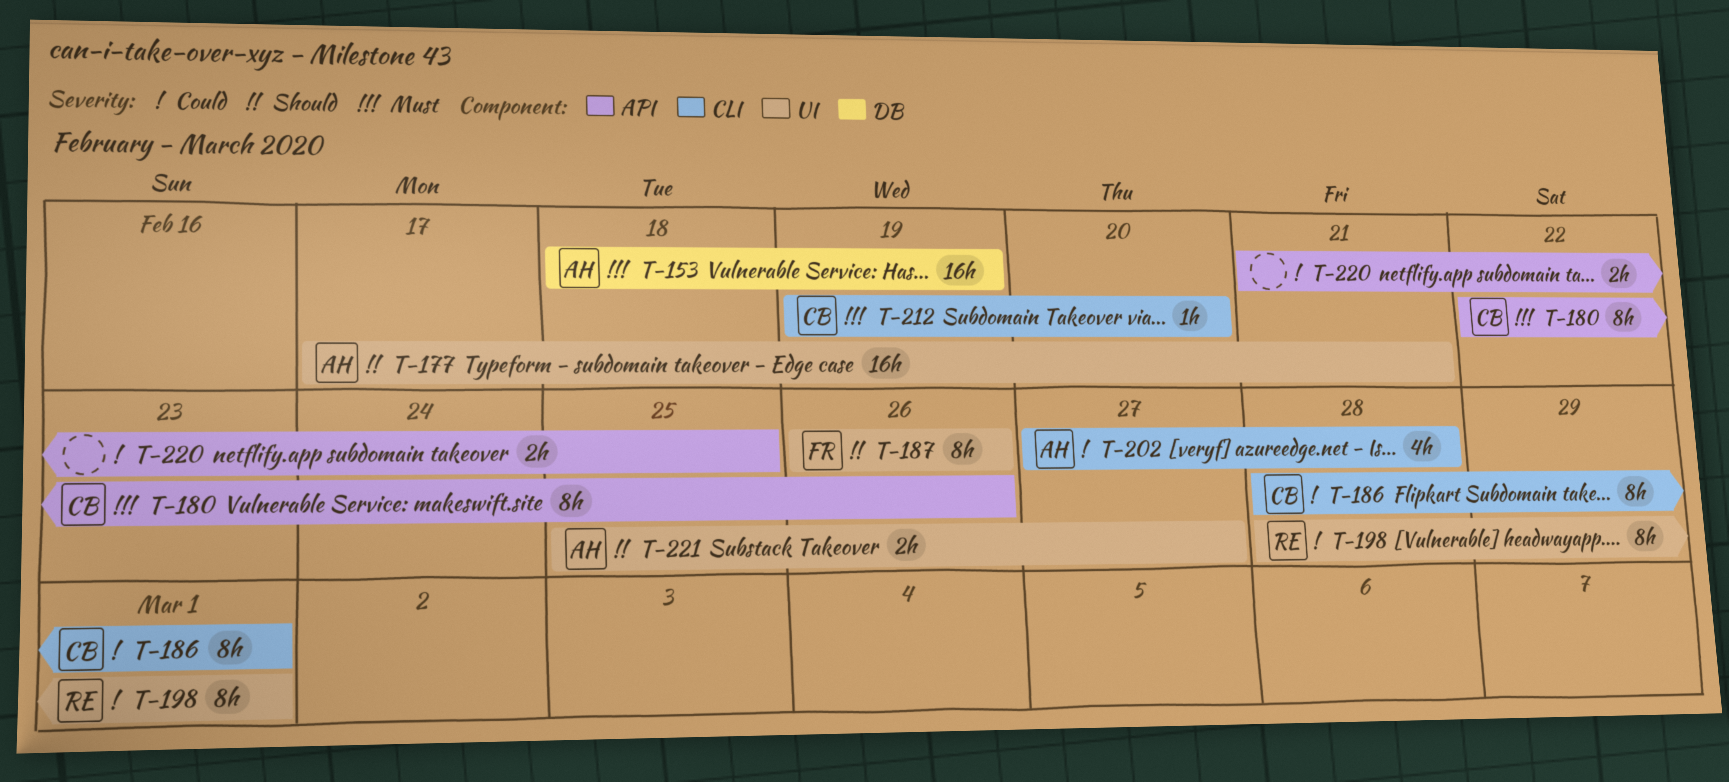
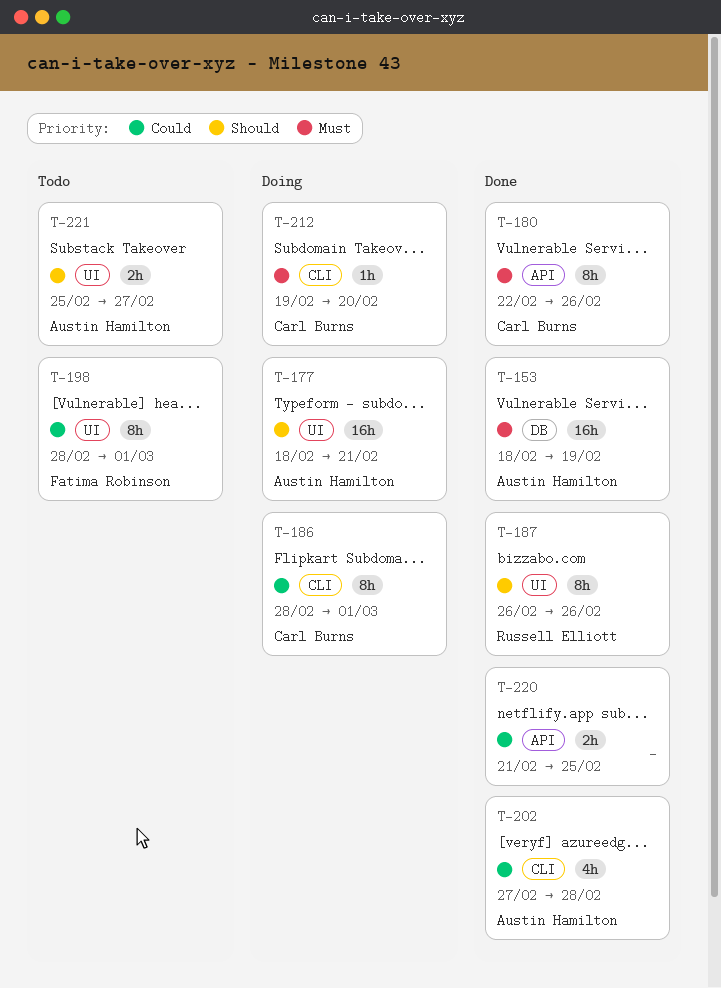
T-177, start: Feb 17 -> Feb 18
T-187, owner: Fatima Robinson -> Russell Elliott
T-198, owner: Russell Elliott -> Fatima Robinson

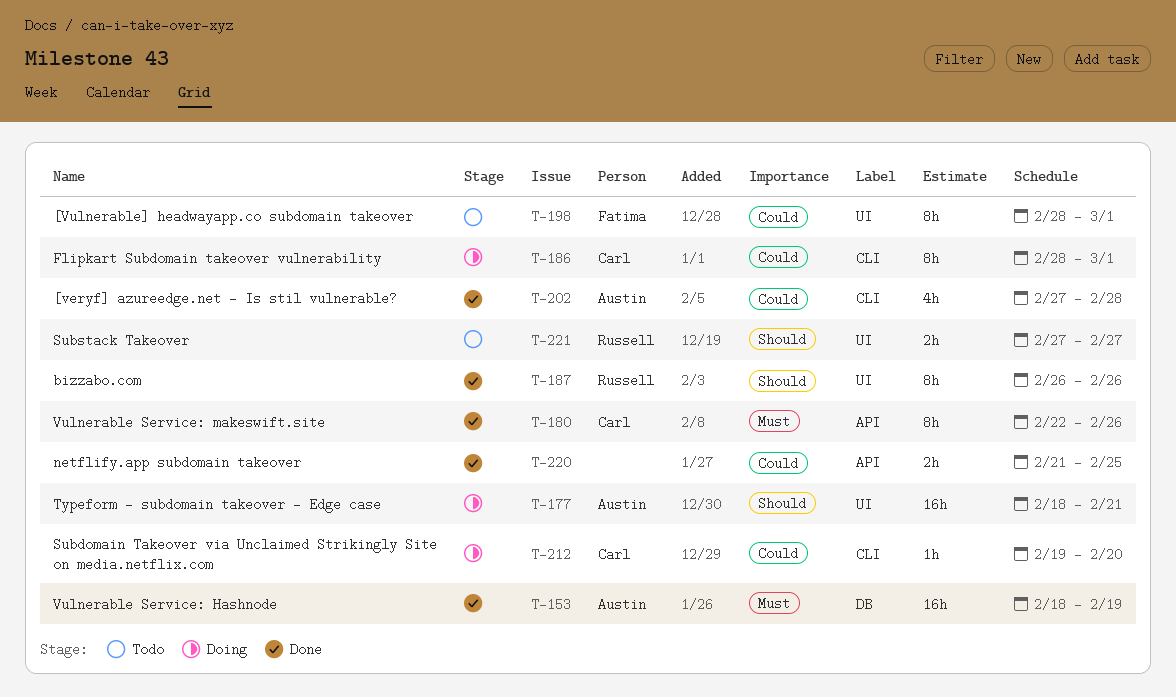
T-212, priority: Must -> Could
T-221, owner: Austin Hamilton -> Russell Elliott
T-221, start: Feb 25 -> Feb 27

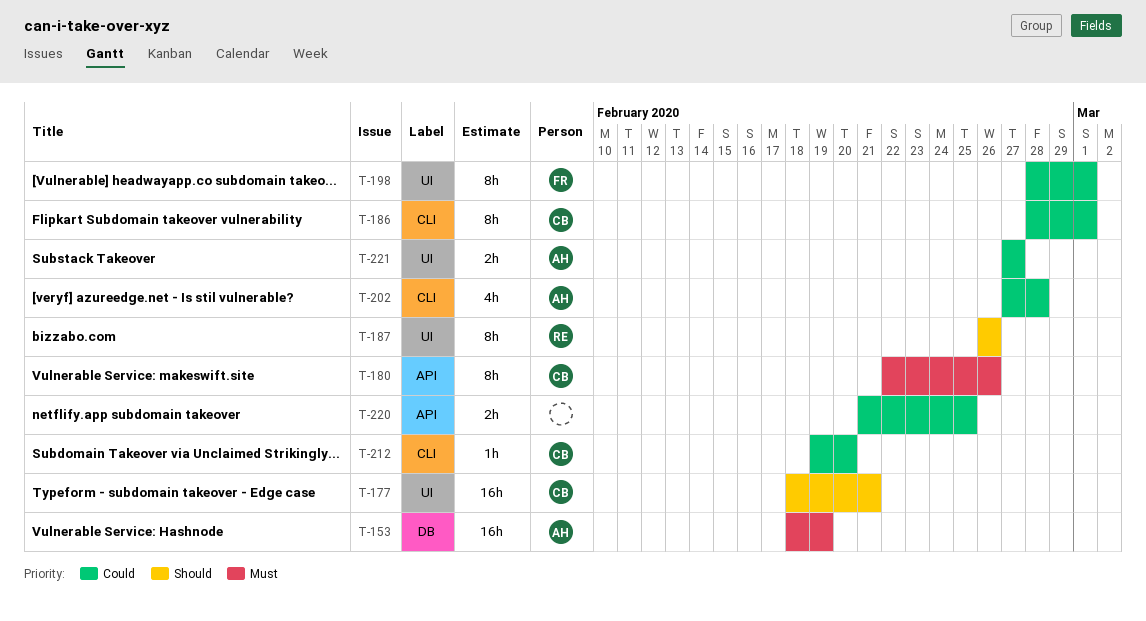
T-177, owner: Austin -> Carl
T-221, owner: Russell -> Austin
T-221, priority: Should -> Could

